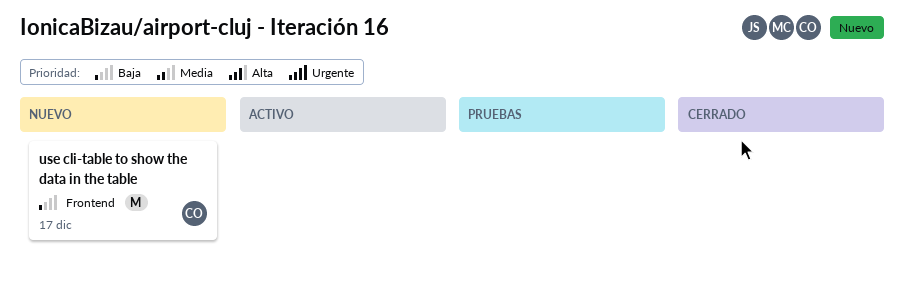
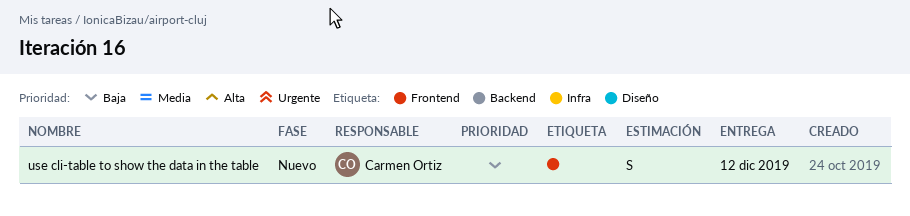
use cli-table to show the data in the table, estimate: M -> S
use cli-table to show the data in the table, due: Dec 17 -> Dec 12

